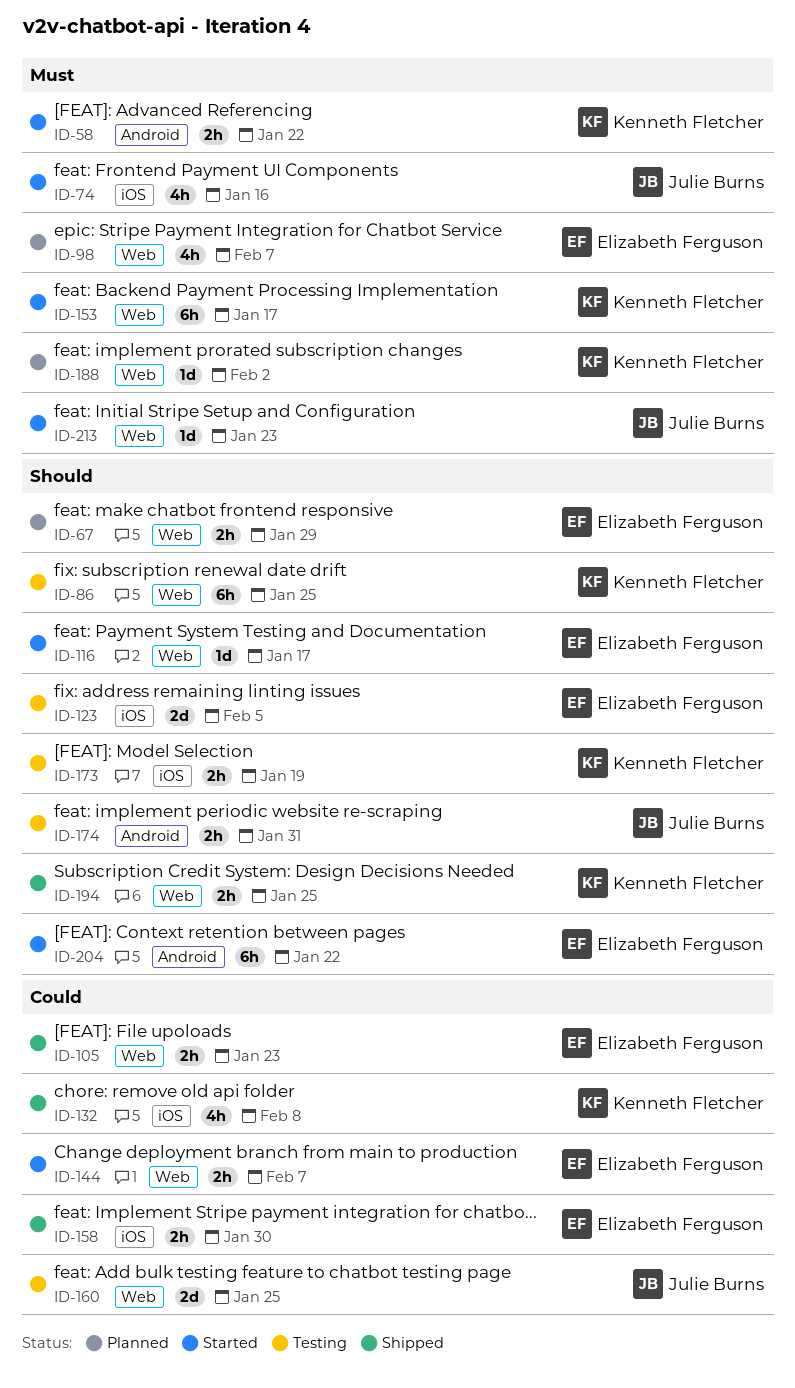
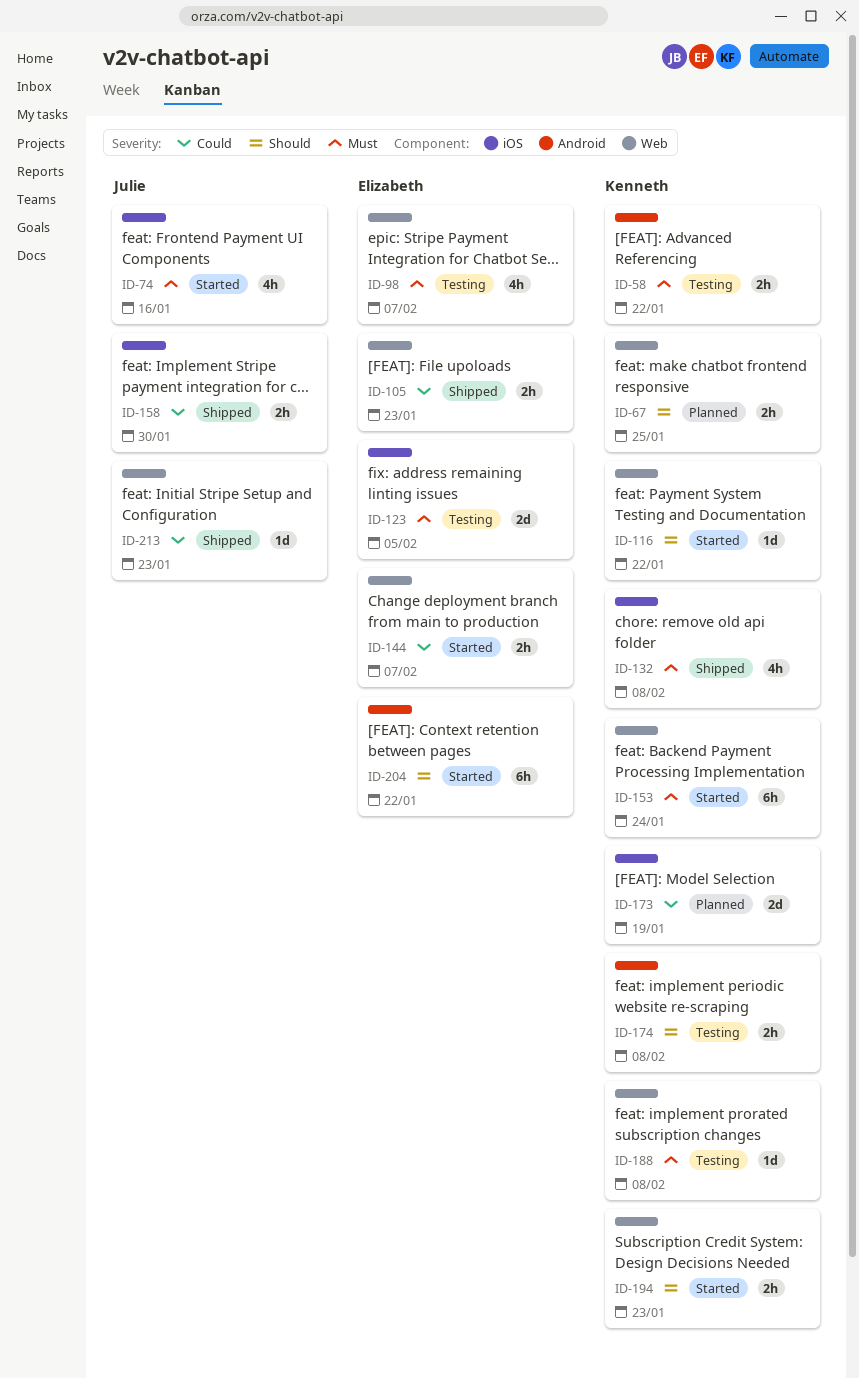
ID-58, status: Started -> Testing
ID-67, owner: Elizabeth Ferguson -> Kenneth Fletcher
ID-67, due: Jan 29 -> Jan 25
ID-86: present -> none
ID-98, status: Planned -> Testing
ID-116, owner: Elizabeth Ferguson -> Kenneth Fletcher
ID-116, due: Jan 17 -> Jan 22
ID-123, priority: Should -> Must
ID-132, priority: Could -> Must
ID-153, due: Jan 17 -> Jan 24
ID-158, owner: Elizabeth Ferguson -> Julie Burns
ID-160: present -> none
ID-173, status: Testing -> Planned
ID-173, priority: Should -> Could
ID-173, estimate: 2h -> 2d
ID-174, owner: Julie Burns -> Kenneth Fletcher
ID-174, due: Jan 31 -> Feb 8
ID-188, status: Planned -> Testing
ID-188, due: Feb 2 -> Feb 8
ID-194, status: Shipped -> Started
ID-194, due: Jan 25 -> Jan 23
ID-213, status: Started -> Shipped
ID-213, priority: Must -> Could

